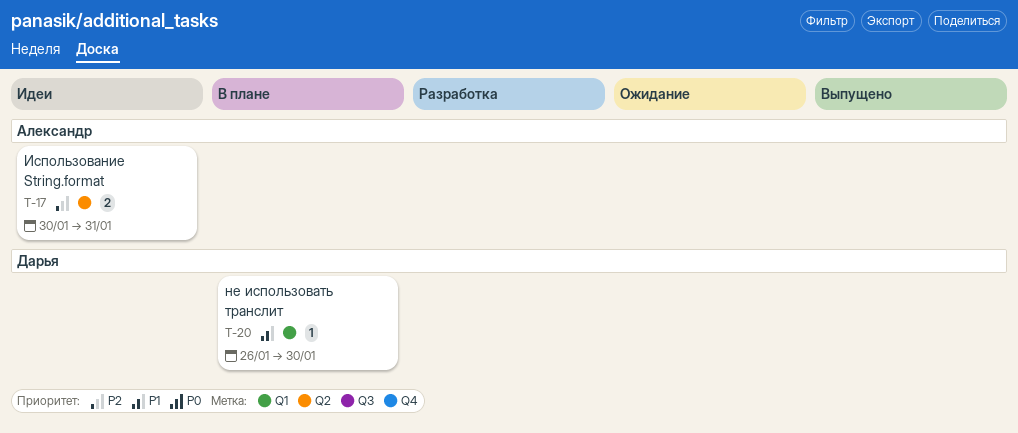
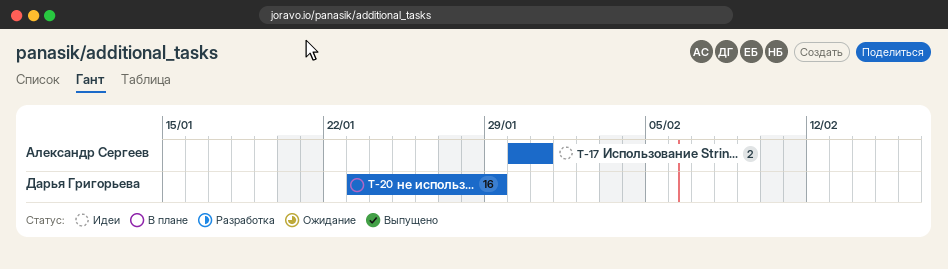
T-20, estimate: 1 -> 16
T-20, start: Jan 26 -> Jan 23
T-20, due: Jan 30 -> Jan 29

